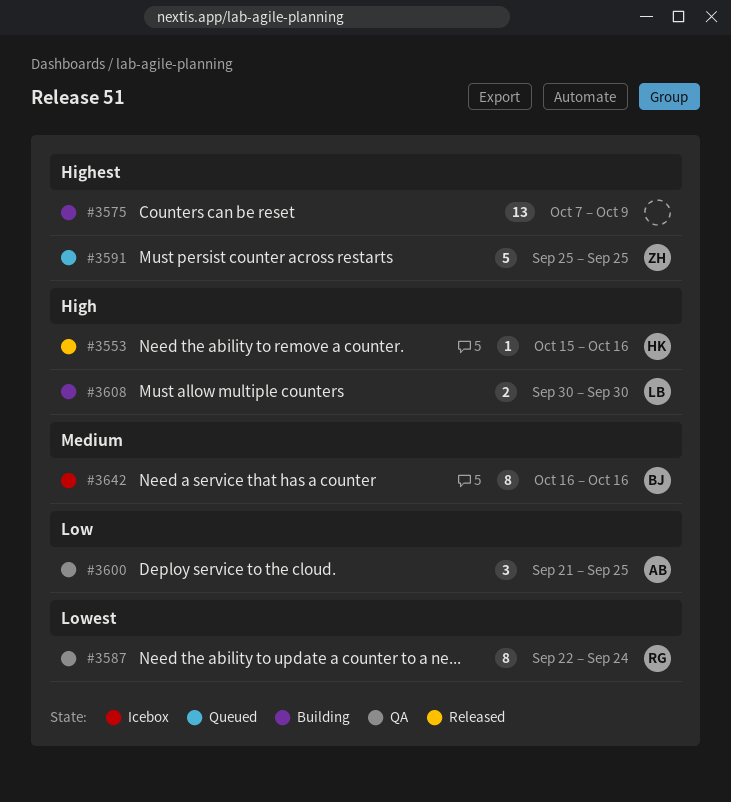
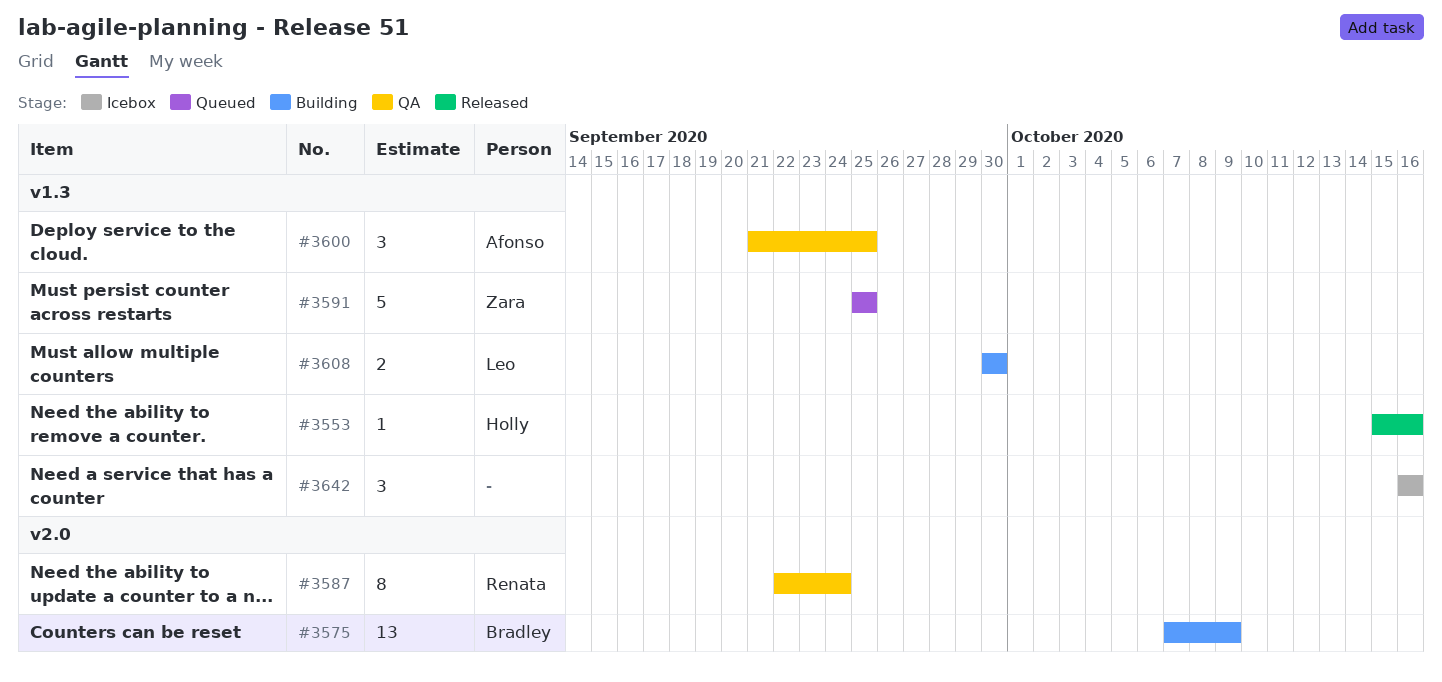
#3575, owner: none -> Bradley
#3642, owner: Bradley -> none
#3642, estimate: 8 -> 3

